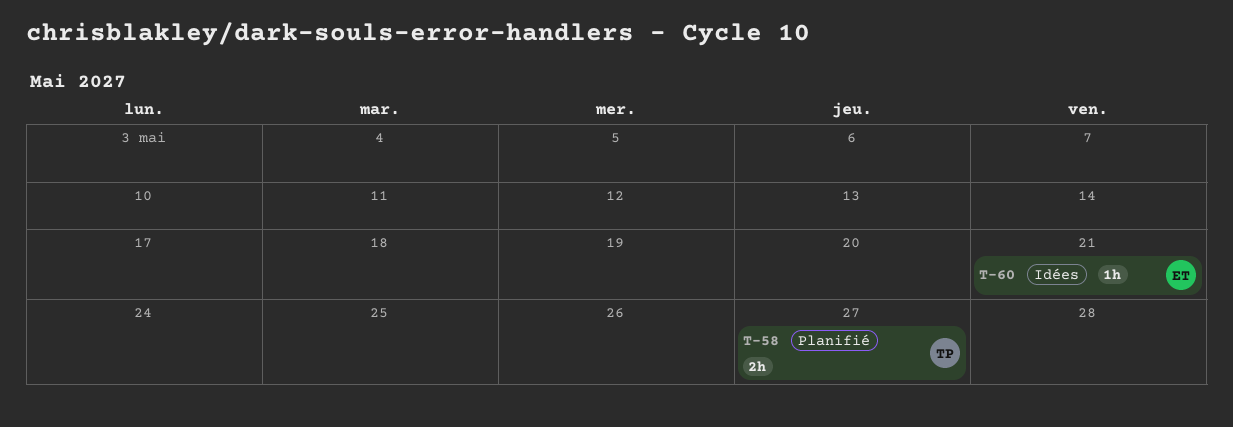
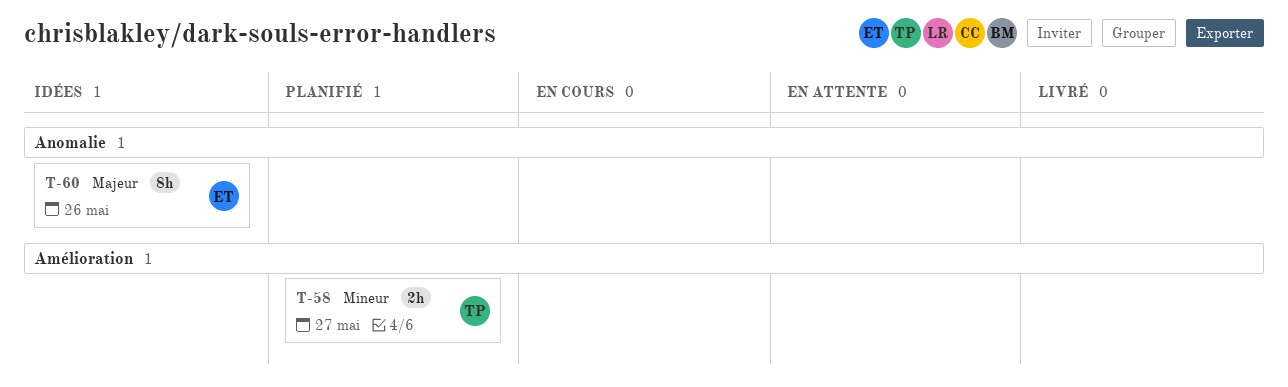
T-60, estimate: 1h -> 8h
T-60, due: May 21 -> May 26

